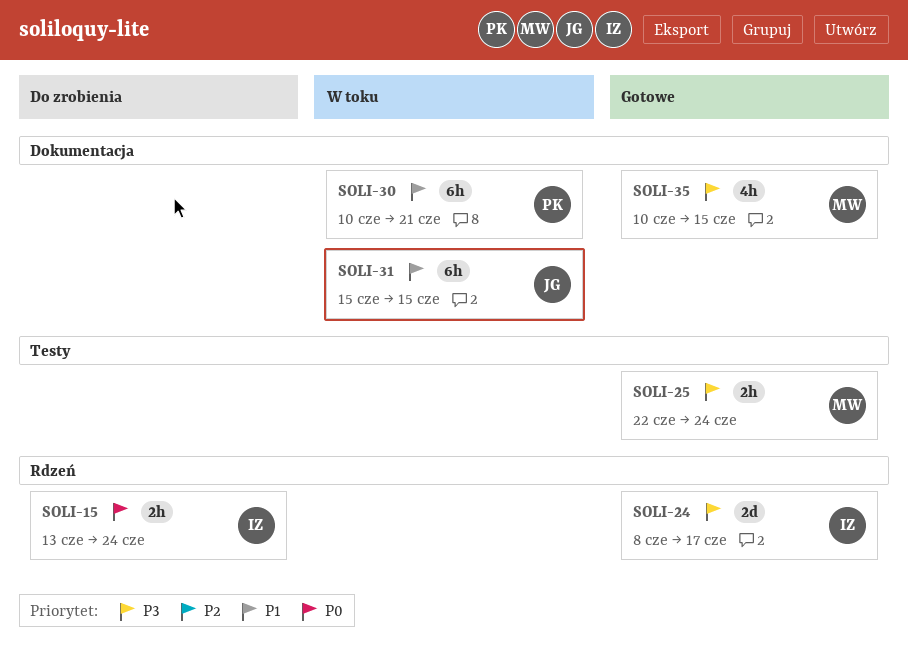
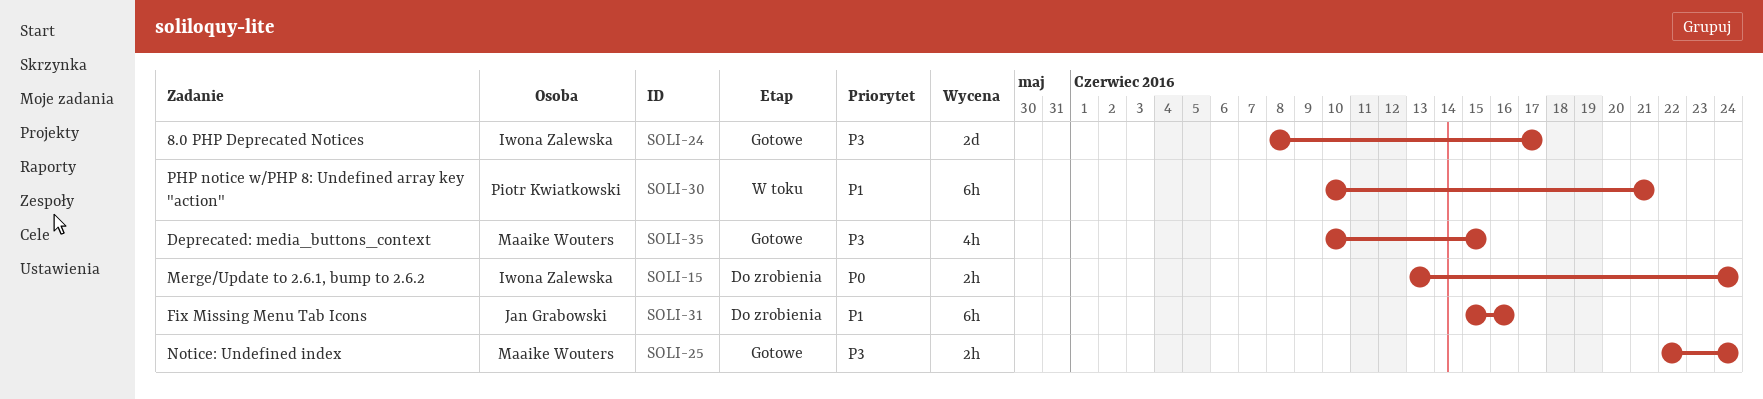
SOLI-31, status: W toku -> Do zrobienia
SOLI-31, due: Jun 15 -> Jun 16

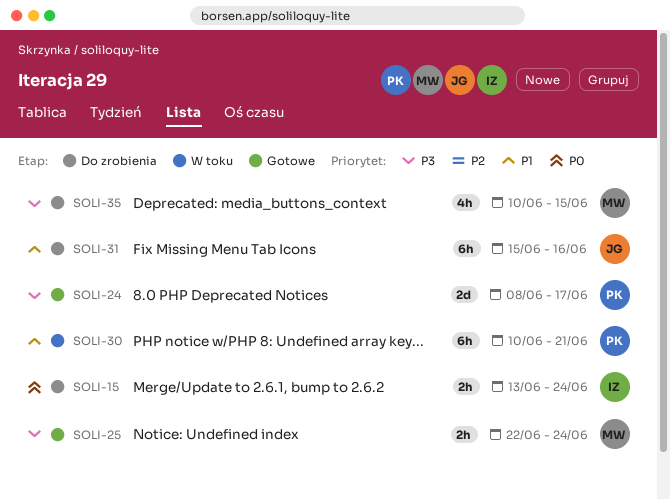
SOLI-24, owner: Iwona Zalewska -> Piotr Kwiatkowski
SOLI-35, status: Gotowe -> Do zrobienia

